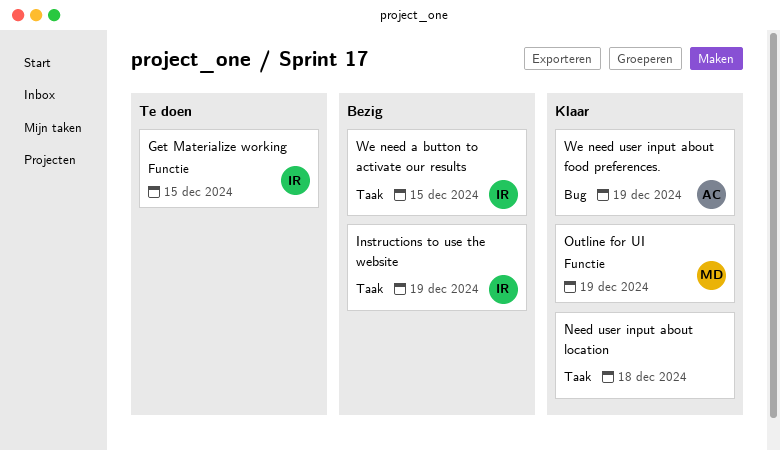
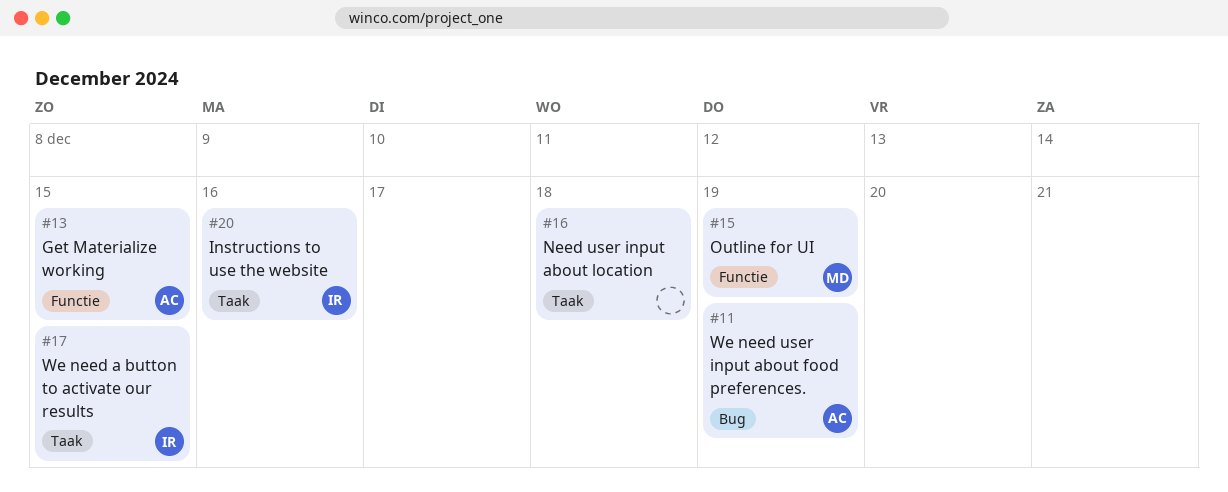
Get Materialize working, owner: IR -> AC
Instructions to use the website, due: Dec 19 -> Dec 16

